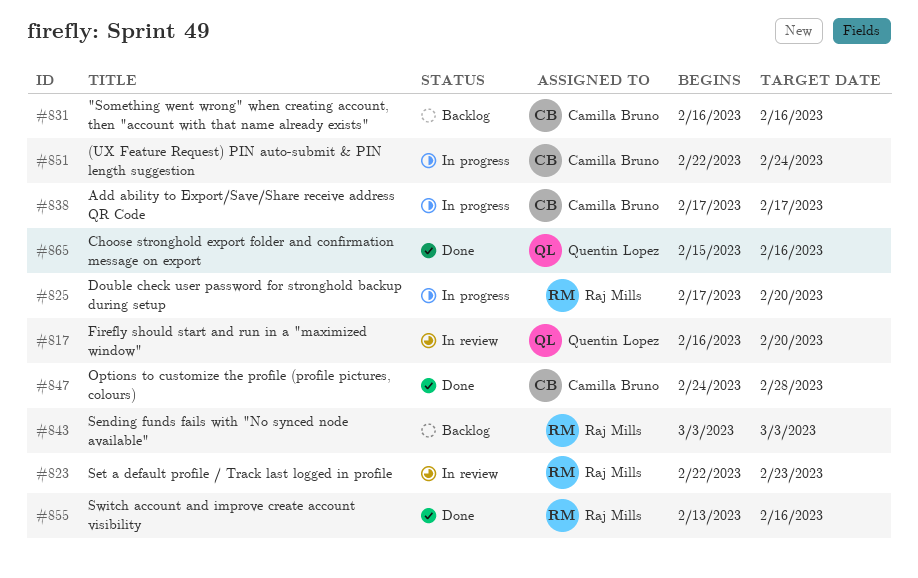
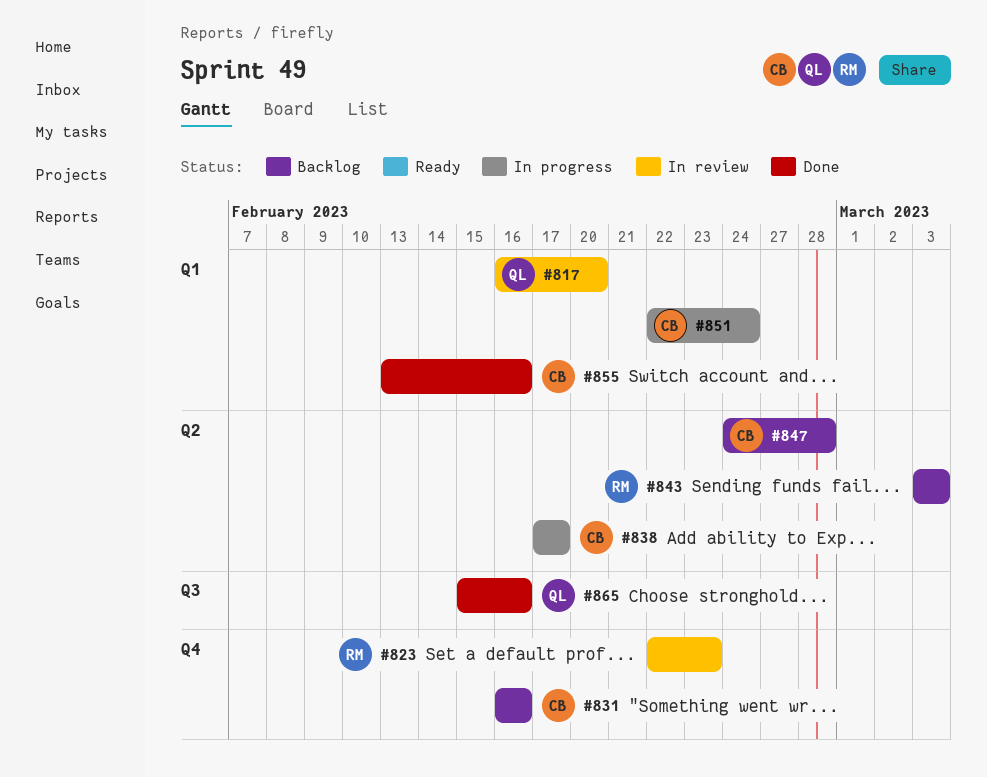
#825: present -> none
#847, status: Done -> Backlog
#855, owner: Raj Mills -> Camilla Bruno

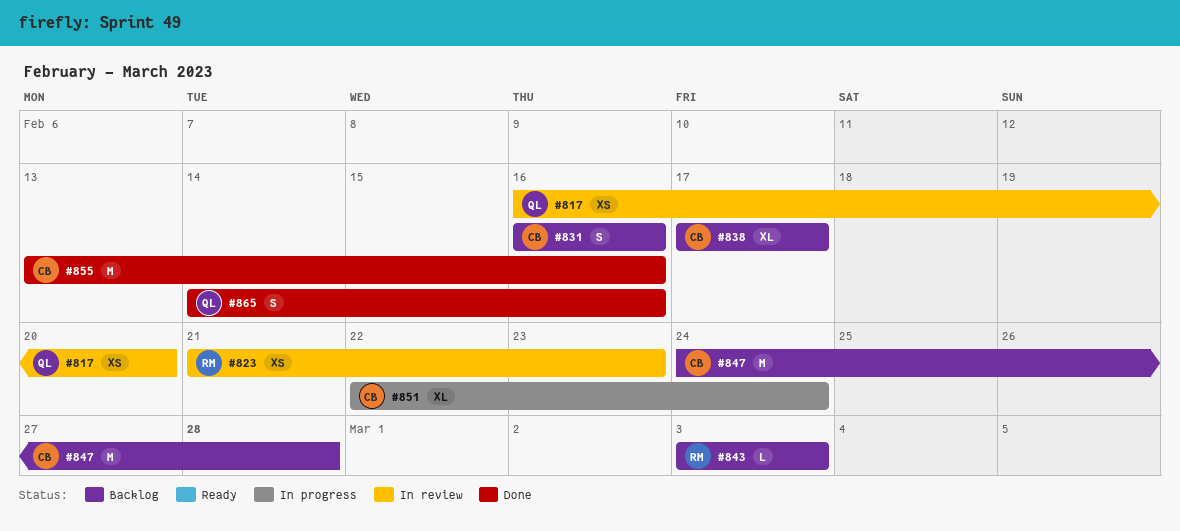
#823, start: Feb 22 -> Feb 21
#838, status: In progress -> Backlog
#865, start: Feb 15 -> Feb 14

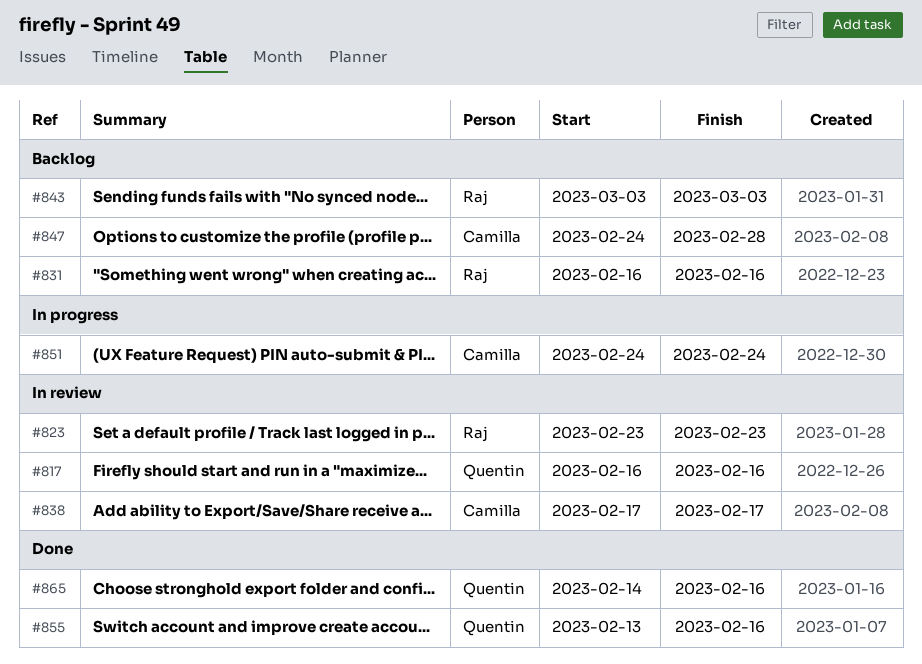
#817, due: Feb 20 -> Feb 16
#823, start: Feb 21 -> Feb 23
#831, owner: Camilla -> Raj
#838, status: Backlog -> In review
#851, start: Feb 22 -> Feb 24
#855, owner: Camilla -> Quentin

